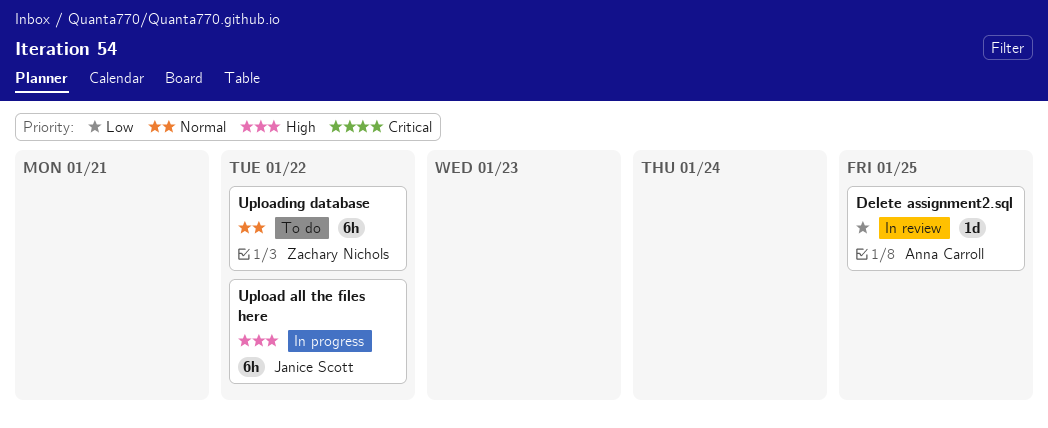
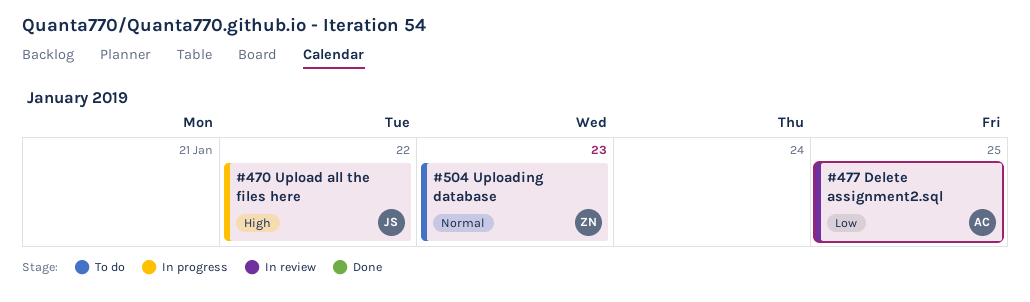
Uploading database, due: Jan 22 -> Jan 23

